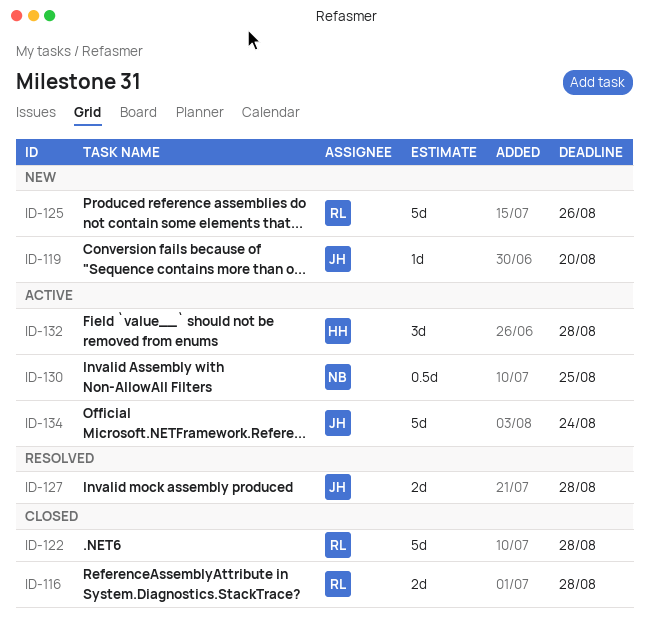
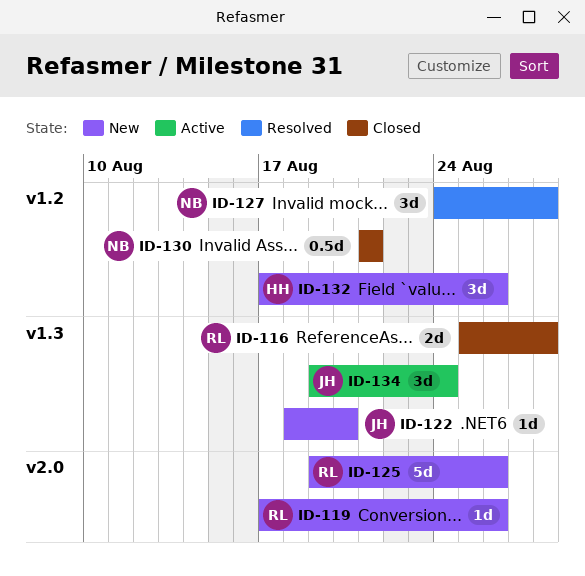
ID-119, owner: JH -> RL
ID-119, due: Aug 20 -> Aug 26
ID-122, status: Closed -> New
ID-122, owner: RL -> JH
ID-122, estimate: 5d -> 1d
ID-122, due: Aug 28 -> Aug 20
ID-127, owner: JH -> NB
ID-127, estimate: 2d -> 3d
ID-130, status: Active -> Closed
ID-130, due: Aug 25 -> Aug 21
ID-132, status: Active -> New
ID-132, due: Aug 28 -> Aug 26
ID-134, estimate: 5d -> 3d

